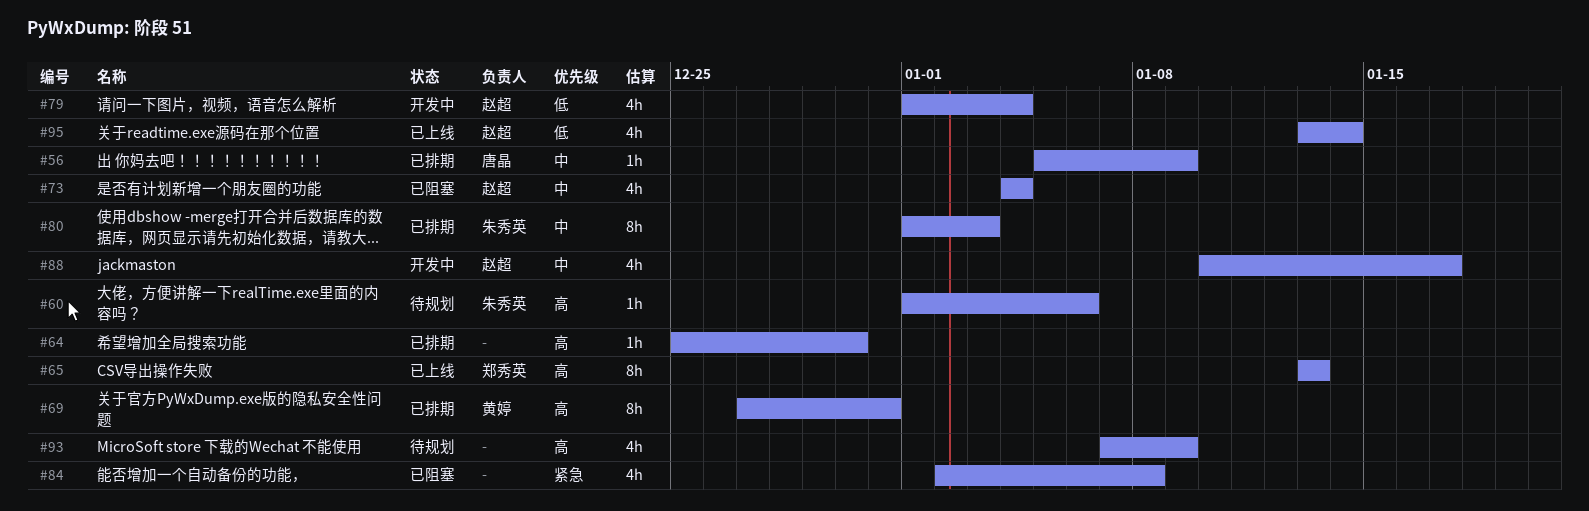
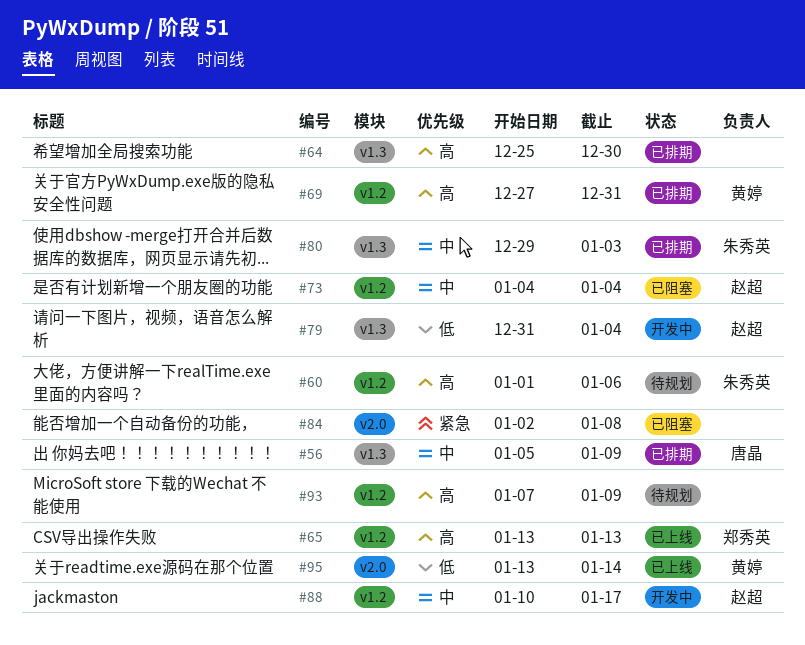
#79, start: Jan 1 -> Dec 31
#80, start: Jan 1 -> Dec 29
#95, owner: 赵超 -> 黄婷

